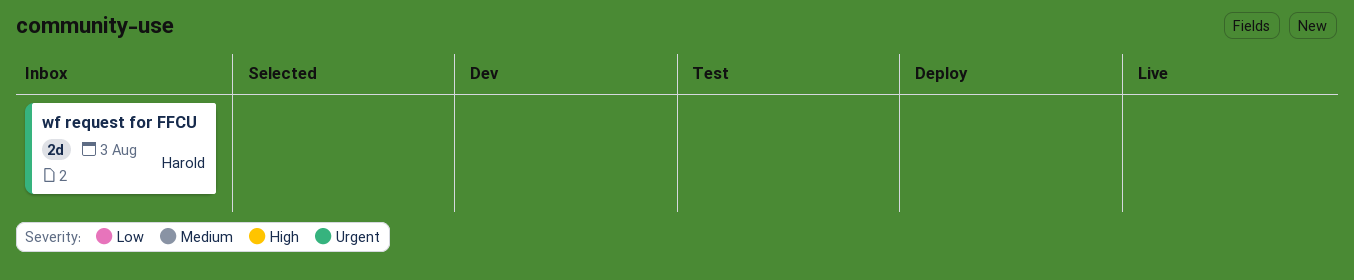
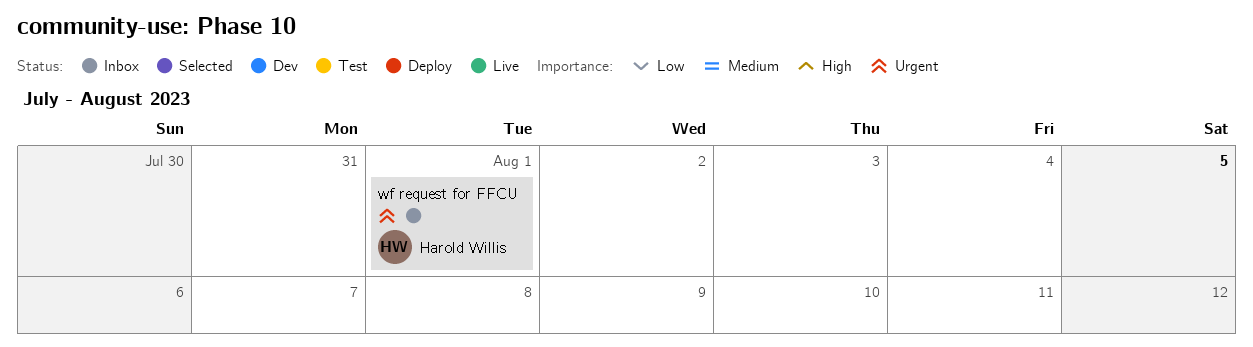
wf request for FFCU, due: Aug 3 -> Aug 1

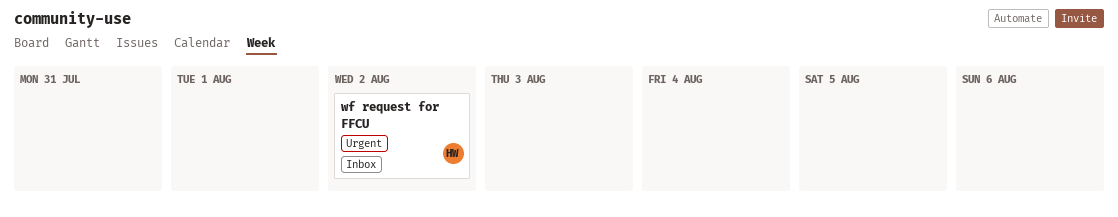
wf request for FFCU, due: Aug 1 -> Aug 2

